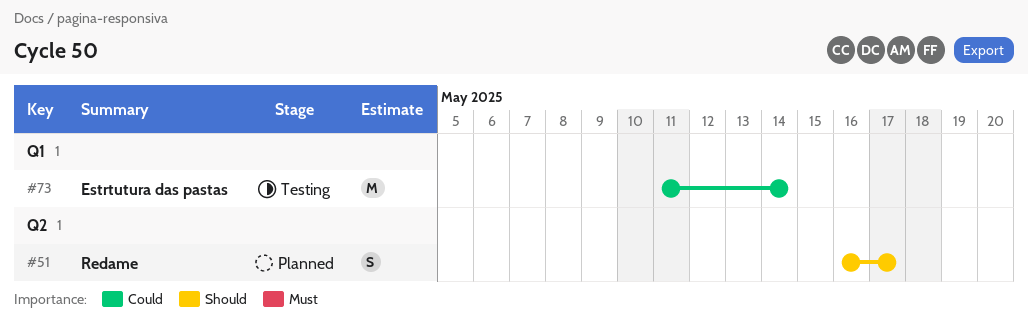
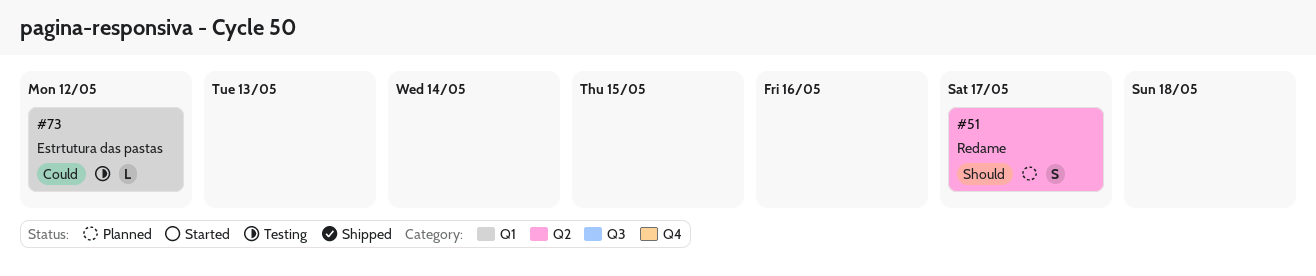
#73, estimate: M -> L
#73, due: May 14 -> May 12

